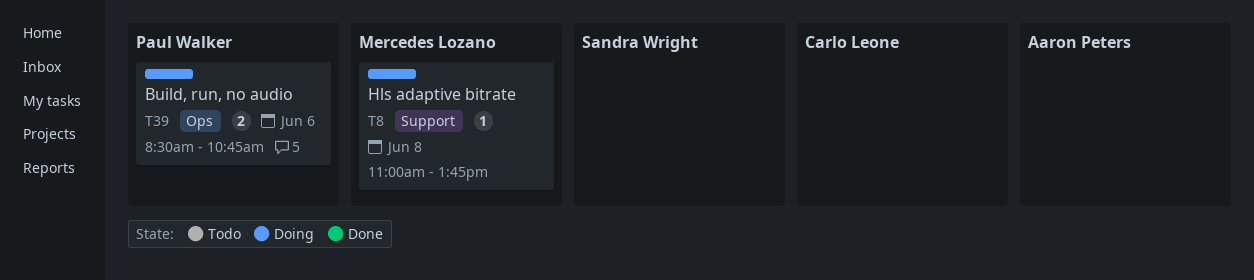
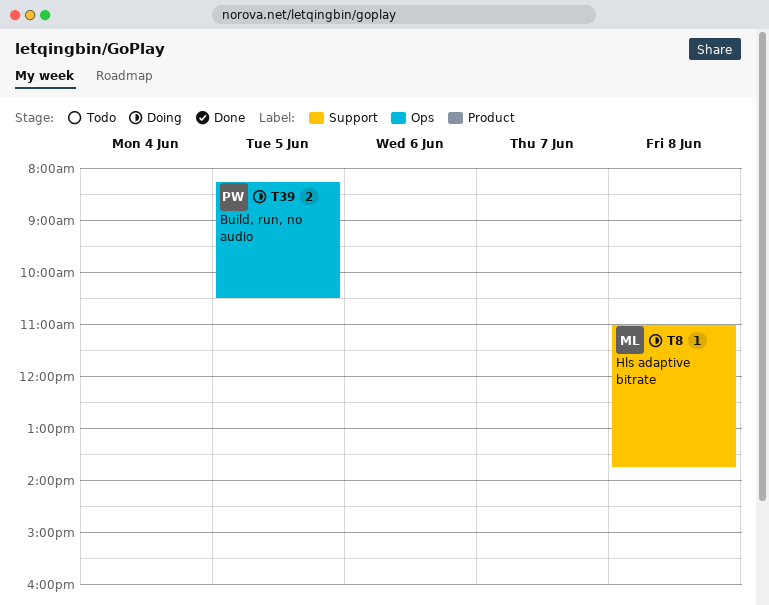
T39, day: Jun 6 -> Jun 5
T39, begins: 08:30 -> 08:15
T39, ends: 10:45 -> 10:30

